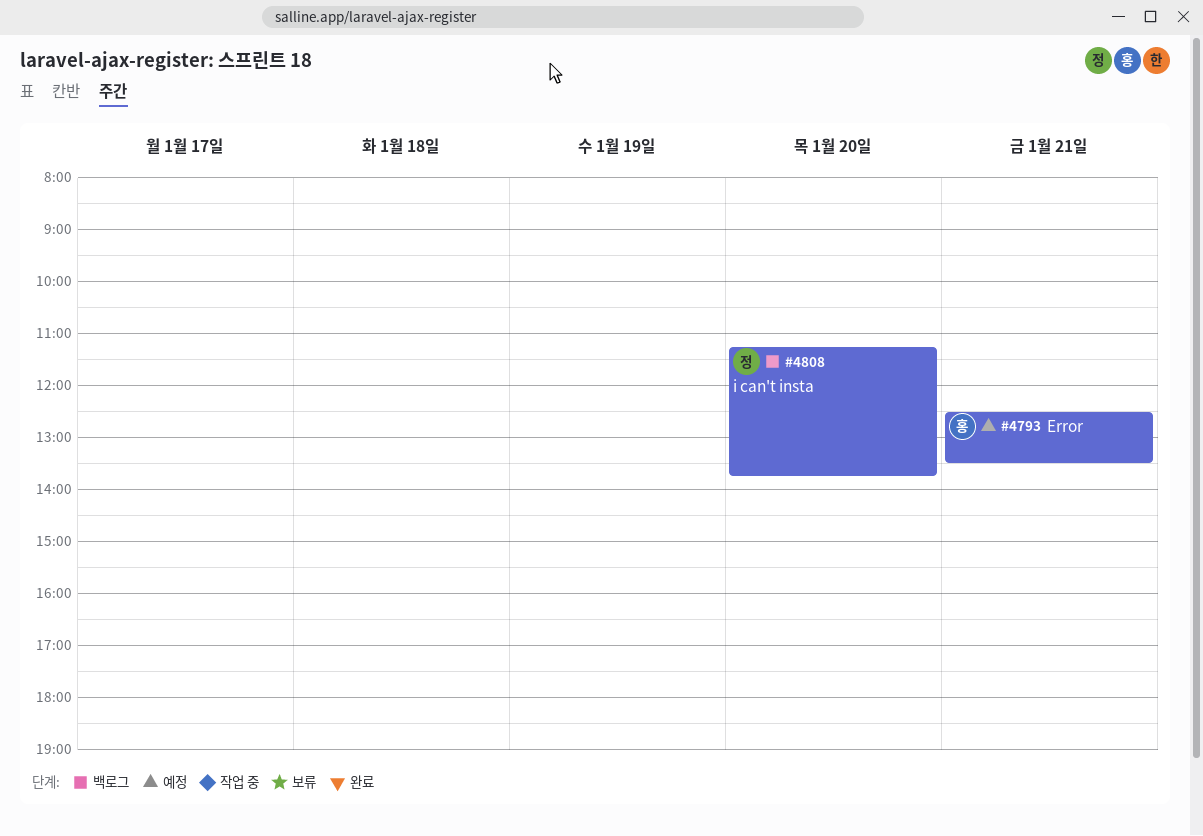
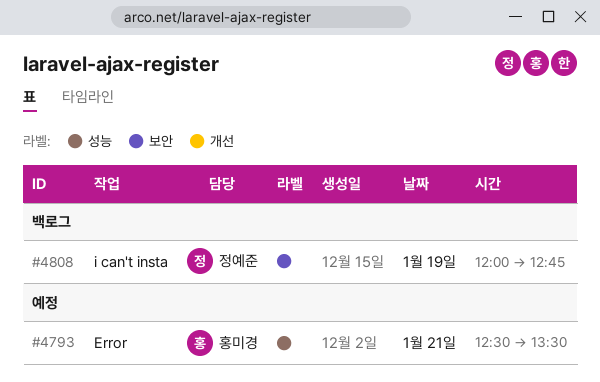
#4808, day: Jan 20 -> Jan 19
#4808, begins: 11:15 -> 12:00
#4808, ends: 13:45 -> 12:45

